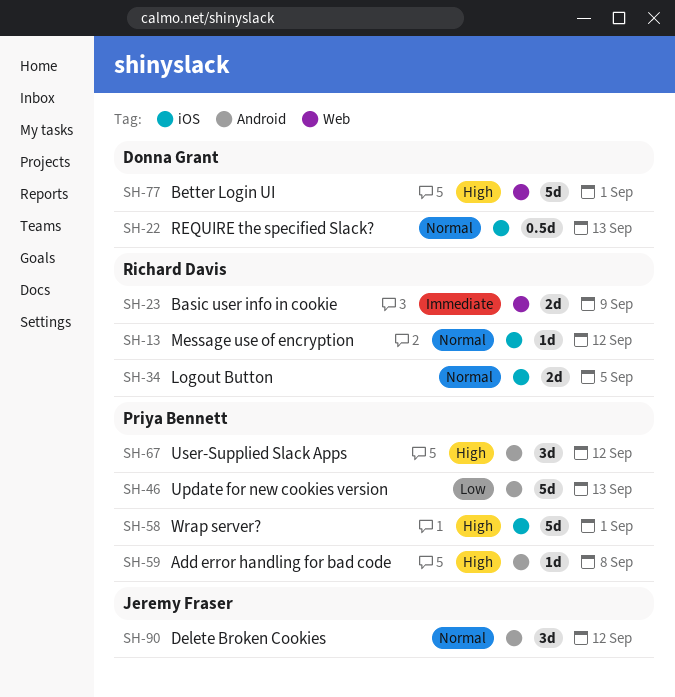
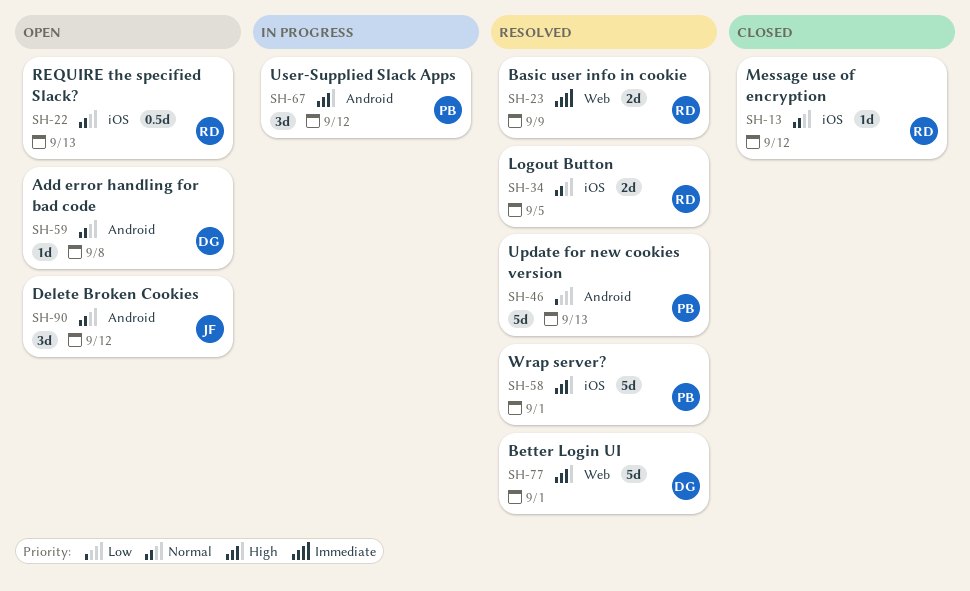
SH-22, owner: Donna Grant -> Richard Davis
SH-59, owner: Priya Bennett -> Donna Grant
SH-59, priority: High -> Normal

